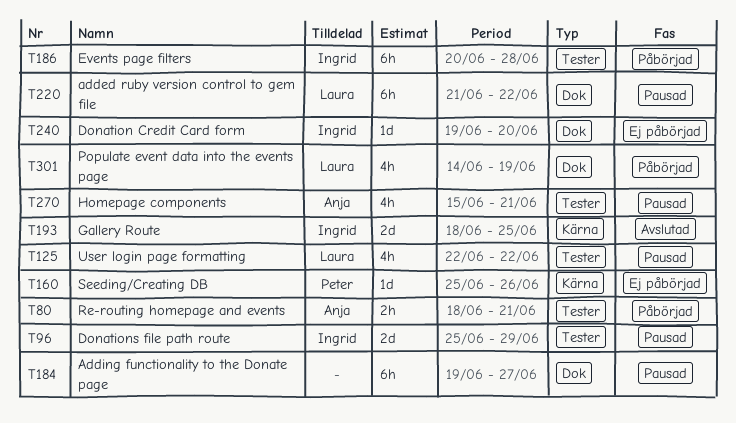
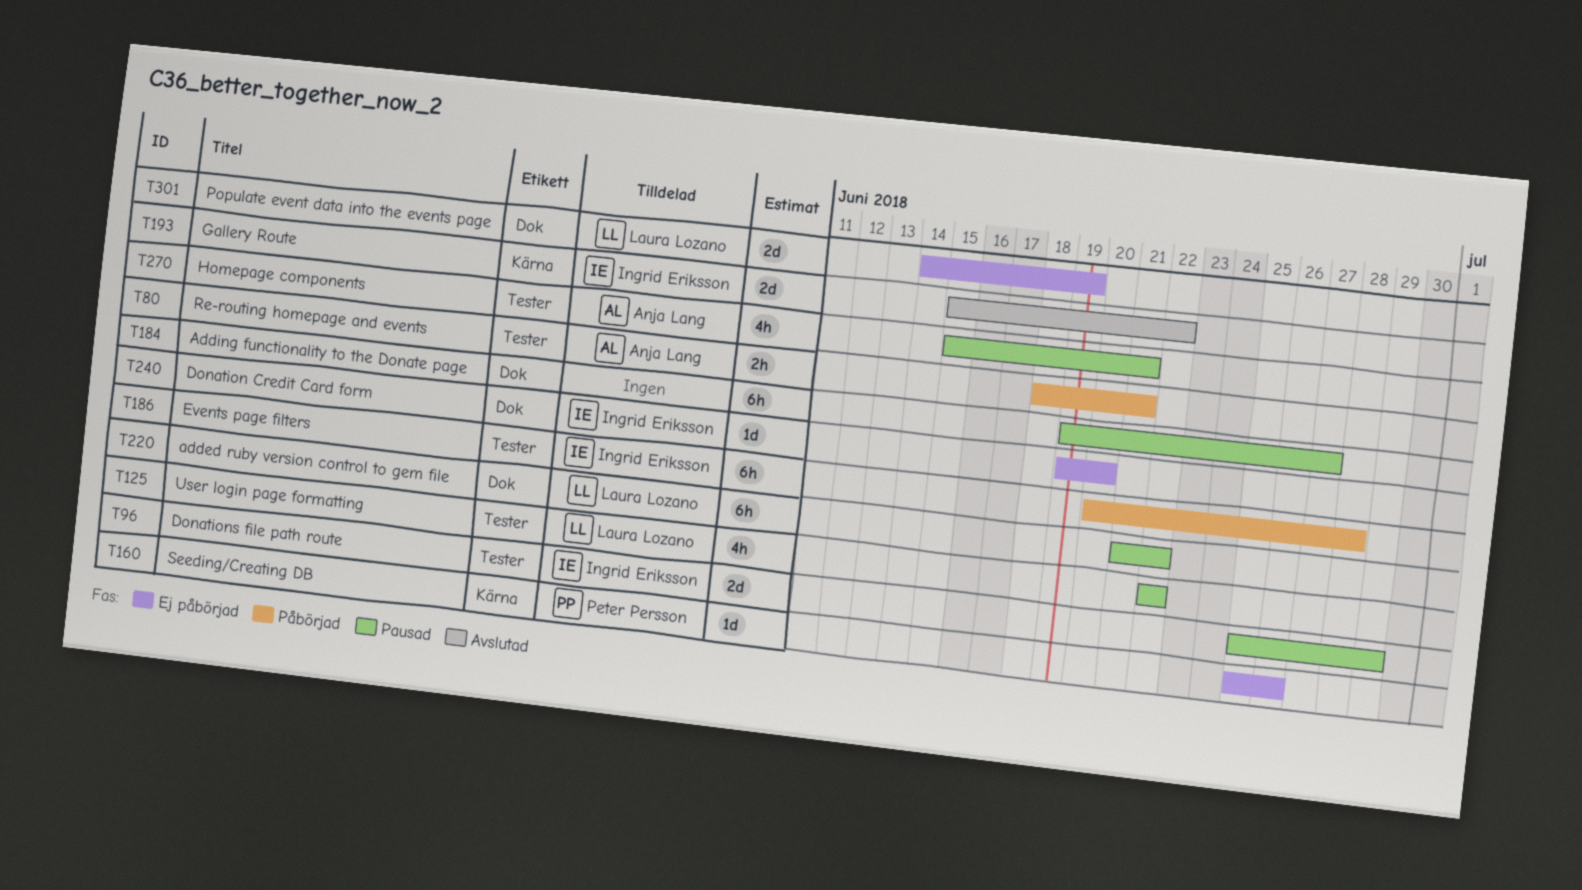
T193, start: Jun 18 -> Jun 15
T193, due: Jun 25 -> Jun 22
T301, status: Påbörjad -> Ej påbörjad
T301, estimate: 4h -> 2d

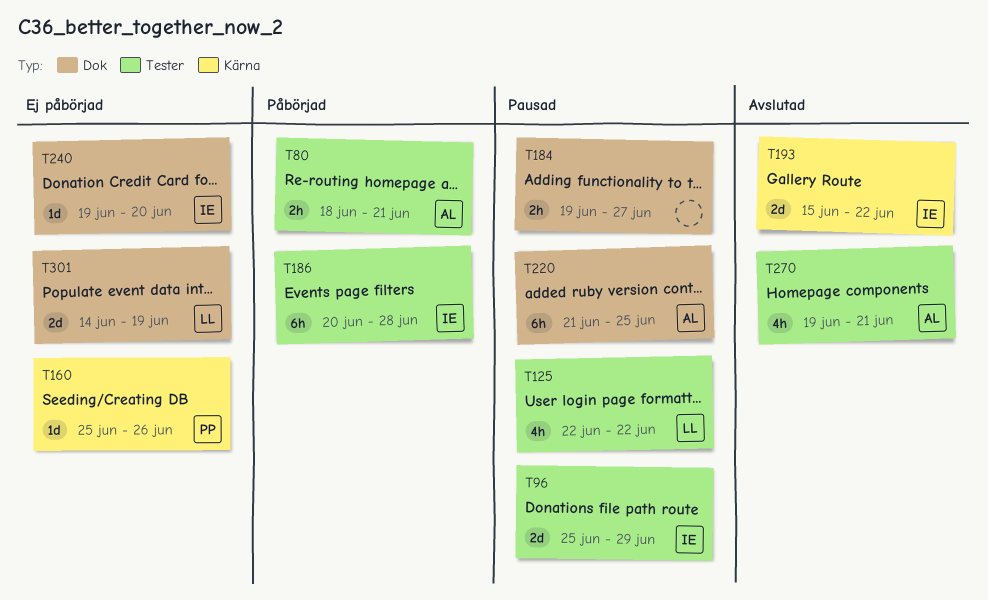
T184, estimate: 6h -> 2h
T220, owner: Laura Lozano -> Anja Lang
T220, due: Jun 22 -> Jun 25
T270, status: Pausad -> Avslutad
T270, start: Jun 15 -> Jun 19

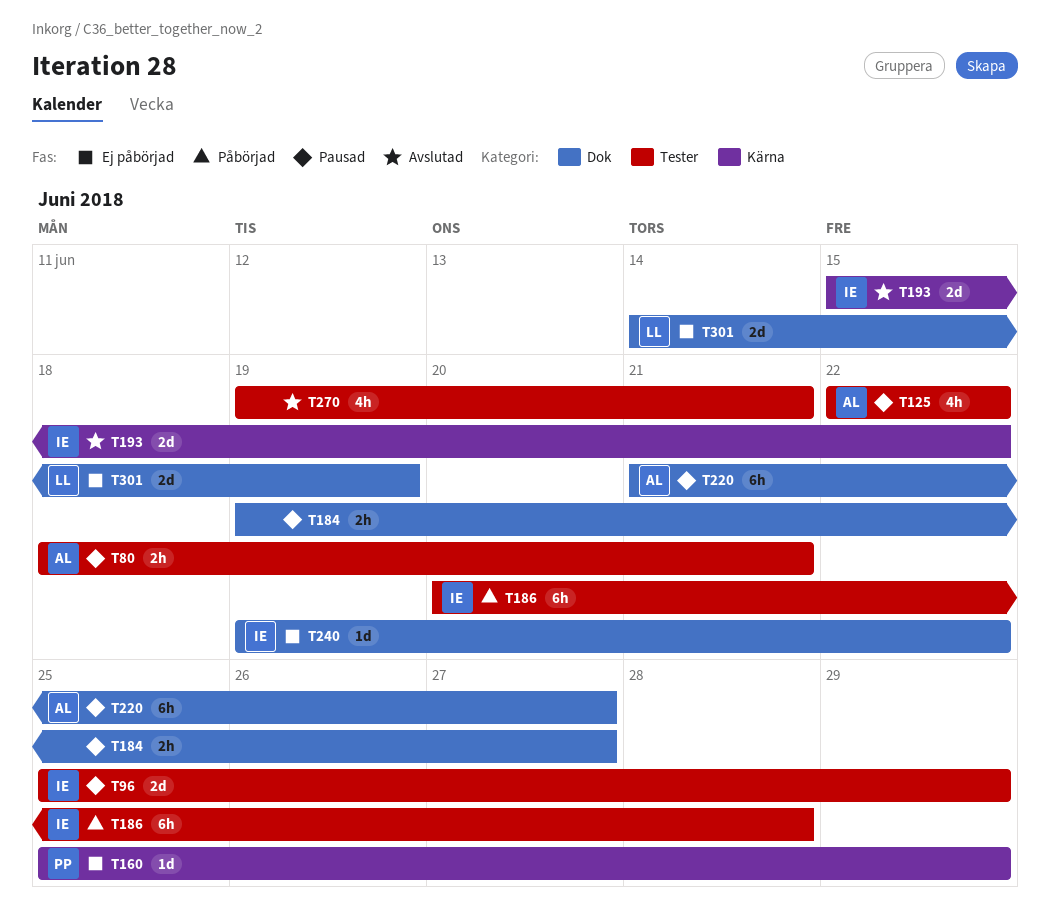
T80, status: Påbörjad -> Pausad
T125, owner: LL -> AL
T160, due: Jun 26 -> Jun 29
T220, due: Jun 25 -> Jun 27
T240, due: Jun 20 -> Jun 22
T270, owner: AL -> none

